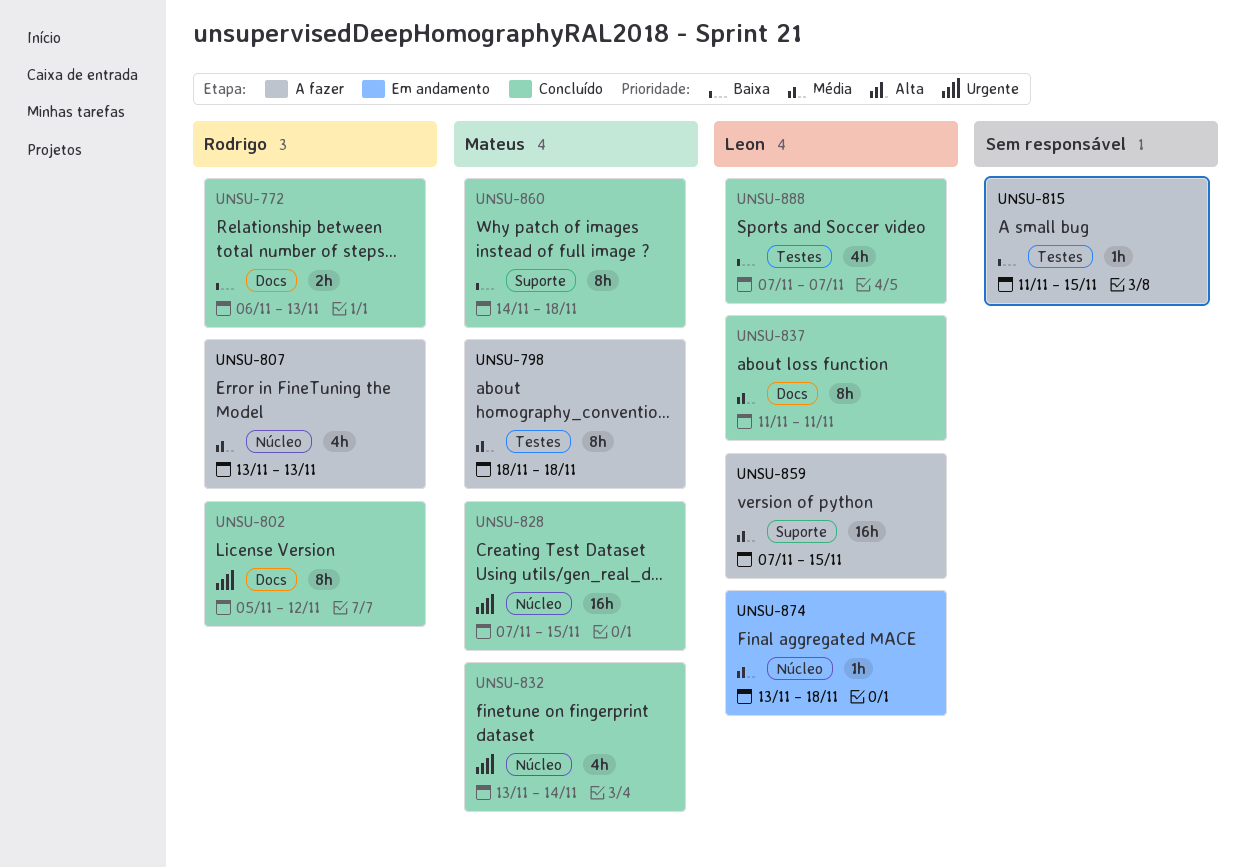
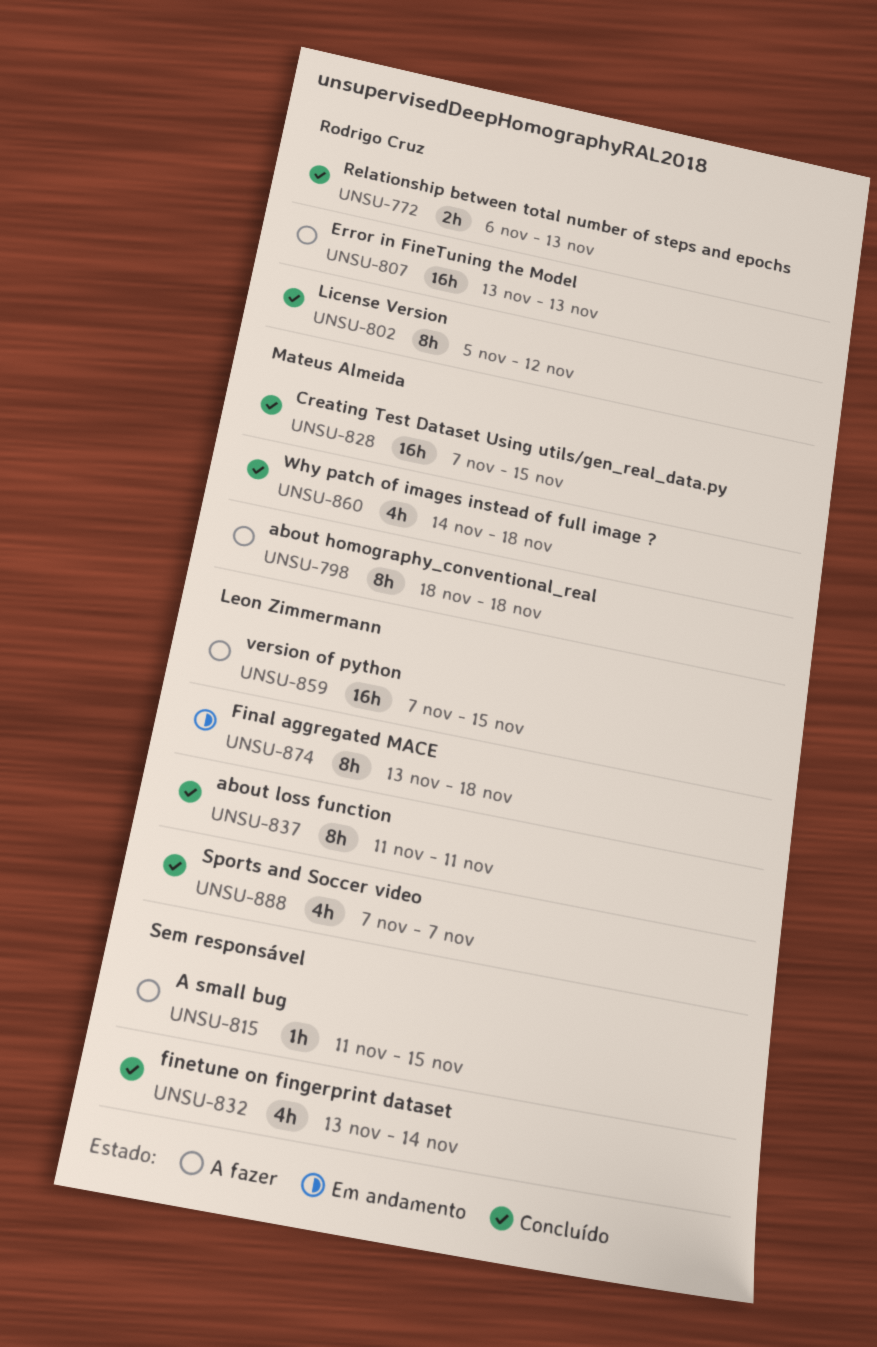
UNSU-807, estimate: 4h -> 16h
UNSU-832, owner: Mateus Almeida -> none
UNSU-860, estimate: 8h -> 4h
UNSU-874, estimate: 1h -> 8h

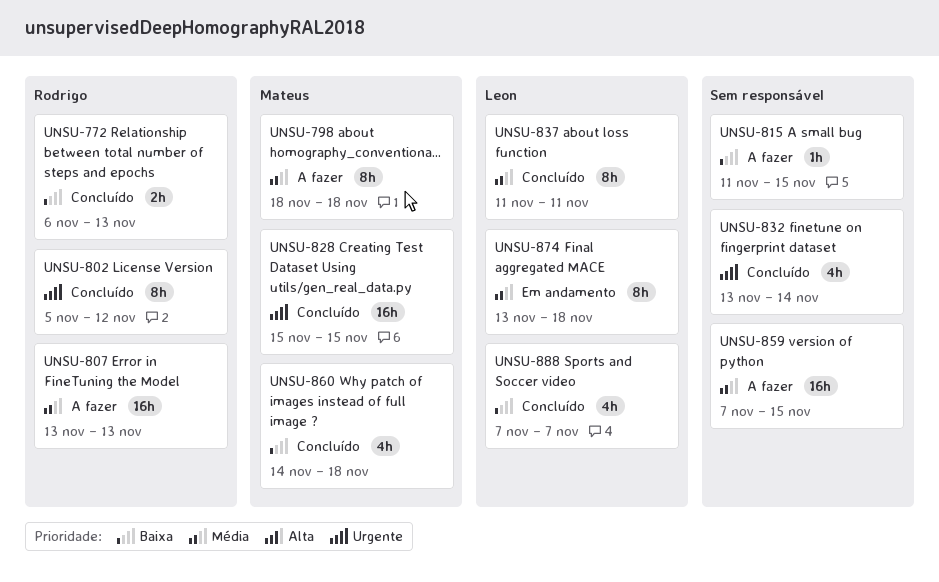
UNSU-828, start: Nov 7 -> Nov 15
UNSU-859, owner: Leon Zimmermann -> none

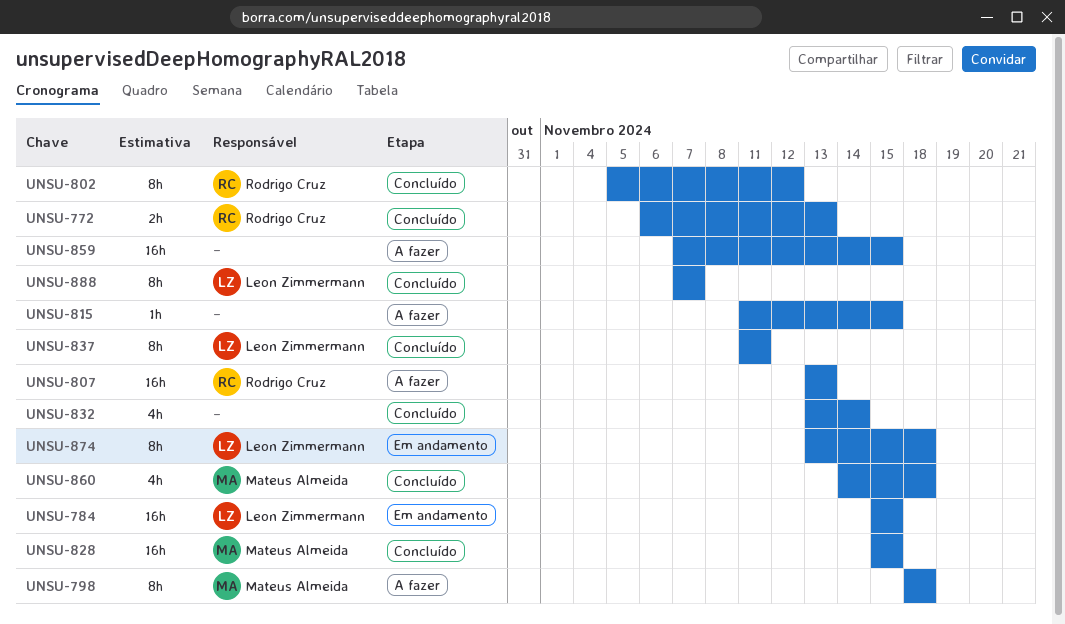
UNSU-784: none -> present
UNSU-888, estimate: 4h -> 8h

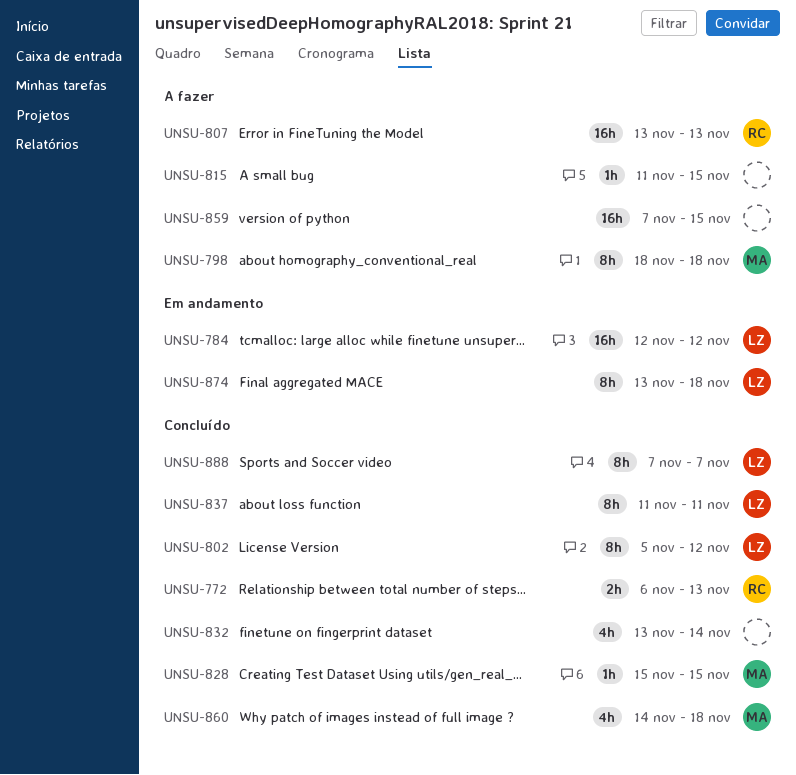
UNSU-784, start: Nov 15 -> Nov 12
UNSU-784, due: Nov 15 -> Nov 12
UNSU-802, owner: Rodrigo Cruz -> Leon Zimmermann
UNSU-828, estimate: 16h -> 1h

